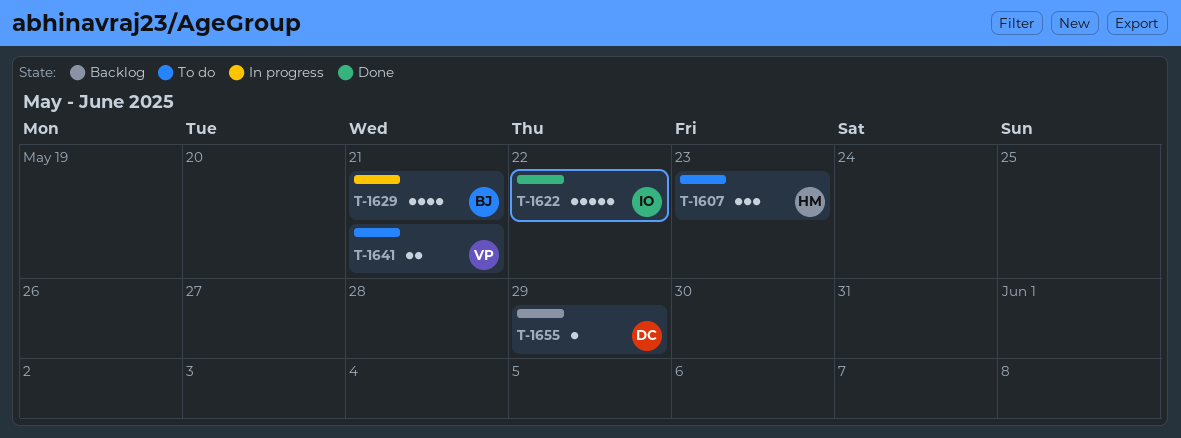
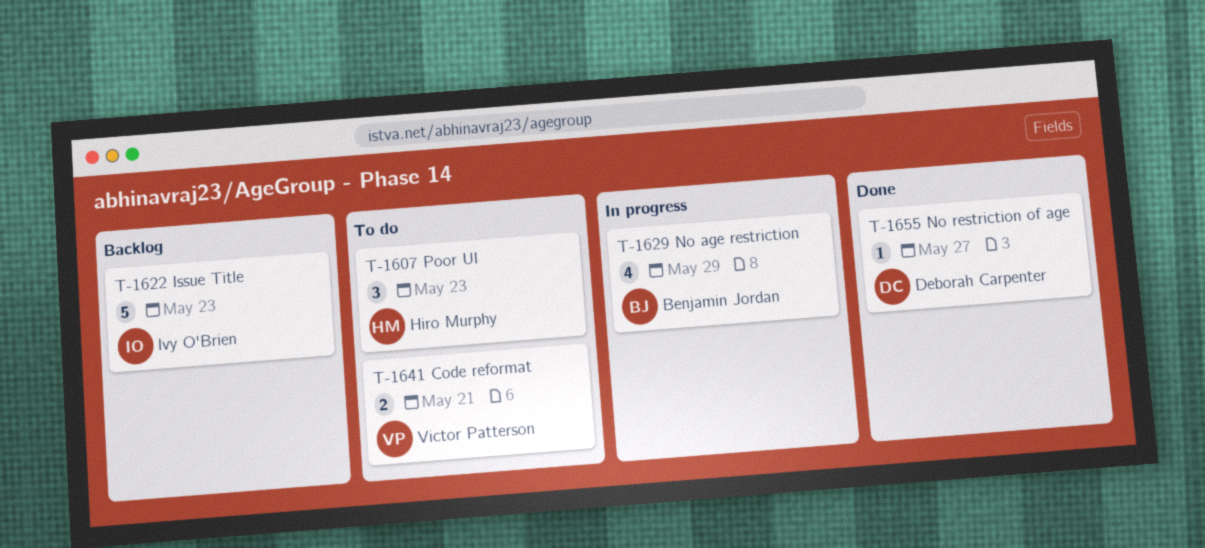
T-1622, status: Done -> Backlog
T-1622, due: May 22 -> May 23
T-1629, due: May 21 -> May 29
T-1655, status: Backlog -> Done
T-1655, due: May 29 -> May 27

